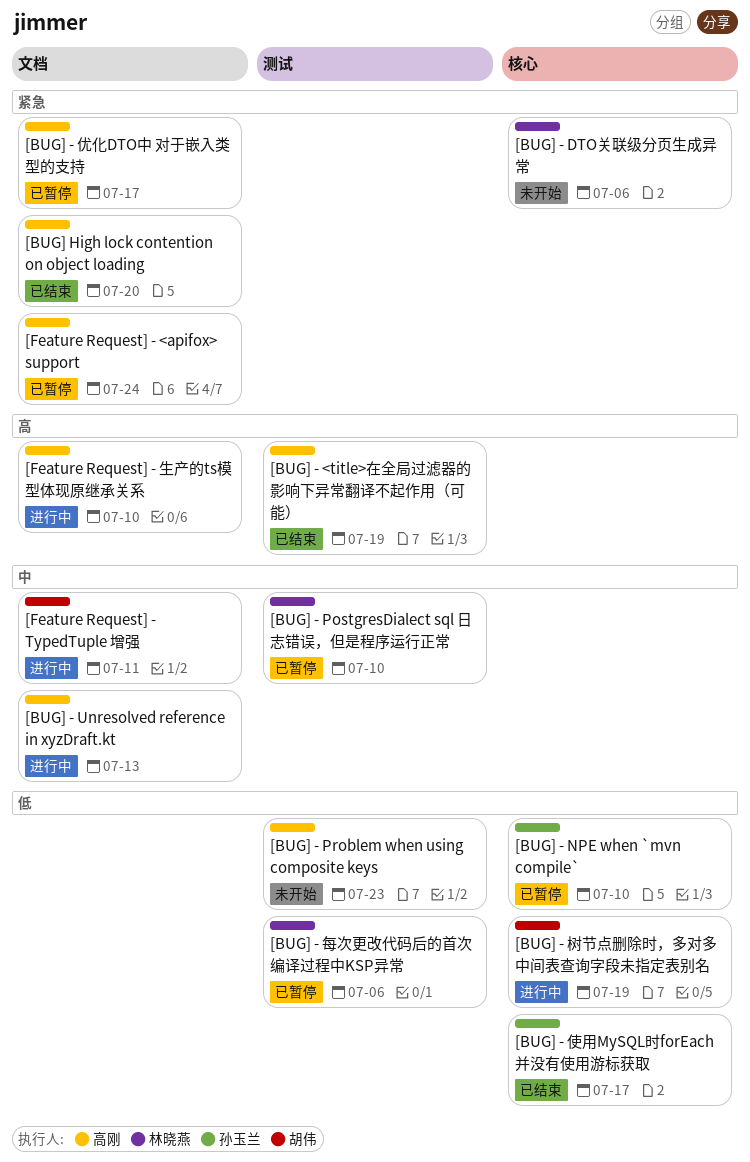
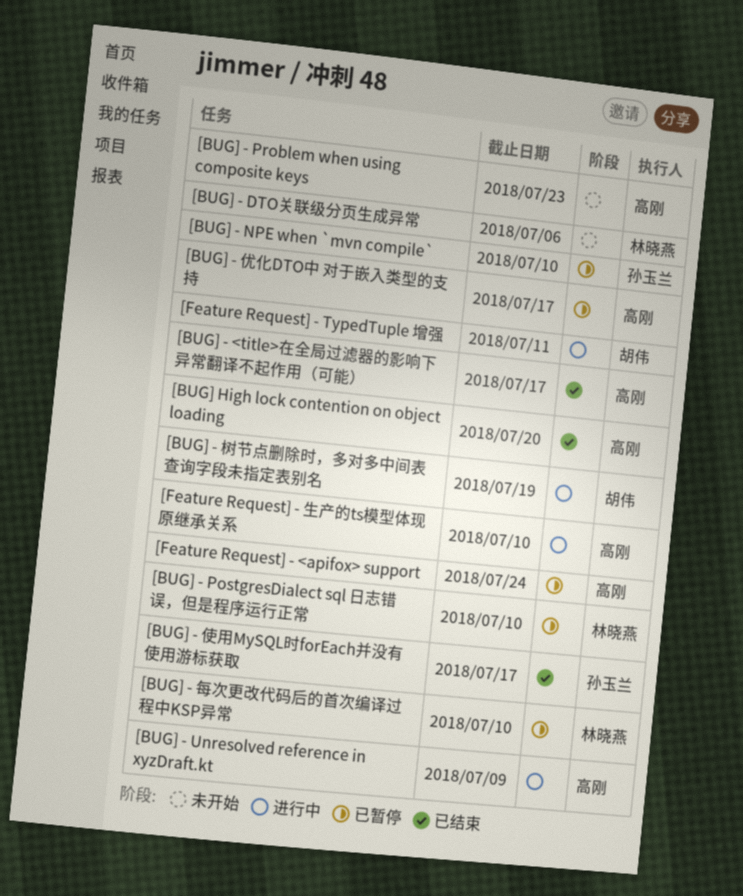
[BUG] - <title>在全局过滤器的影响下异常翻译不起作用（可能）, due: Jul 19 -> Jul 17
[BUG] - Unresolved reference in xyzDraft.kt, due: Jul 13 -> Jul 9
[BUG] - 每次更改代码后的首次编译过程中KSP异常, due: Jul 6 -> Jul 10

